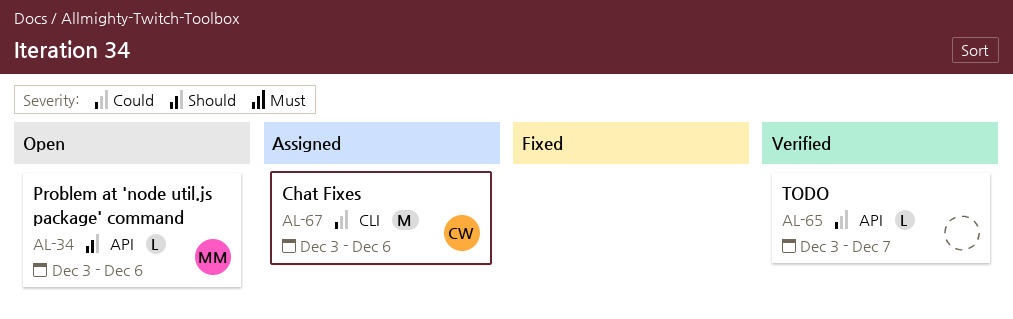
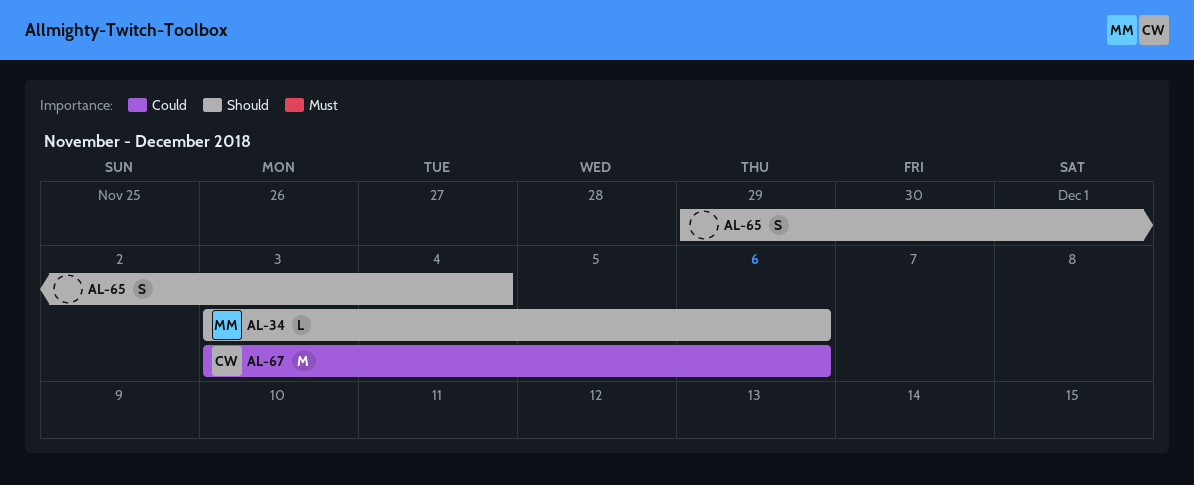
AL-65, priority: Could -> Should
AL-65, estimate: L -> S
AL-65, start: Dec 3 -> Nov 29
AL-65, due: Dec 7 -> Dec 4

